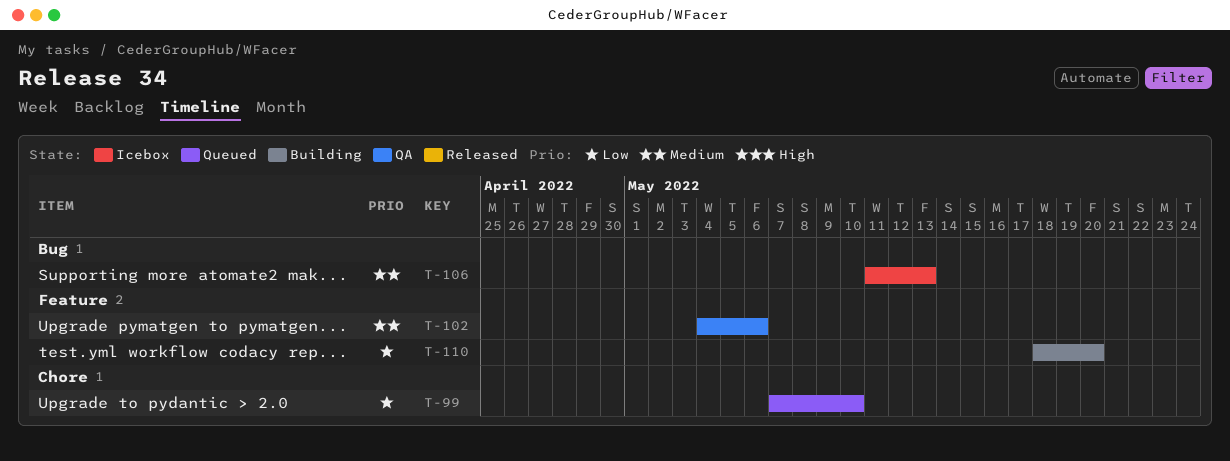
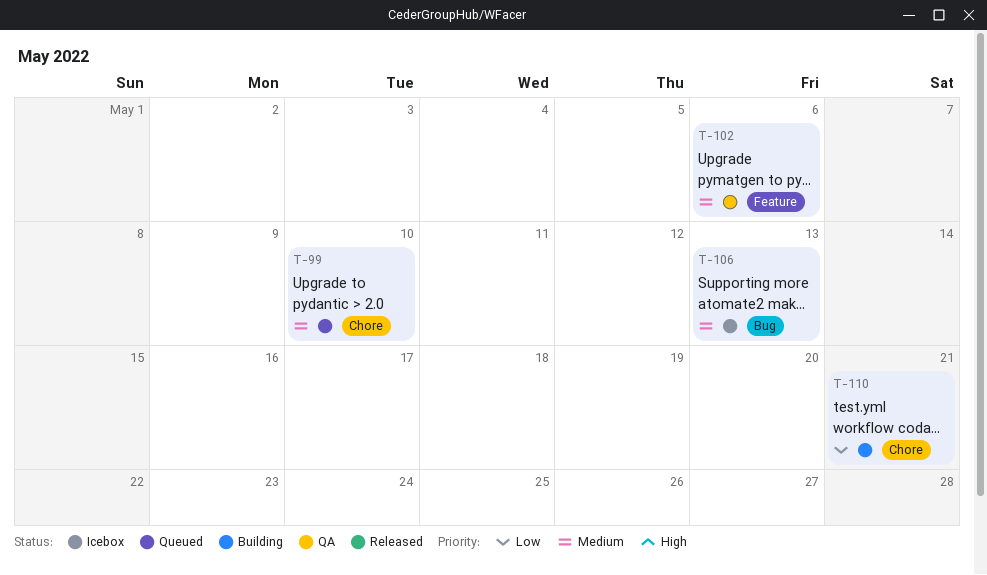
T-99, priority: Low -> Medium
T-110, label: Feature -> Chore
T-110, due: May 20 -> May 21

